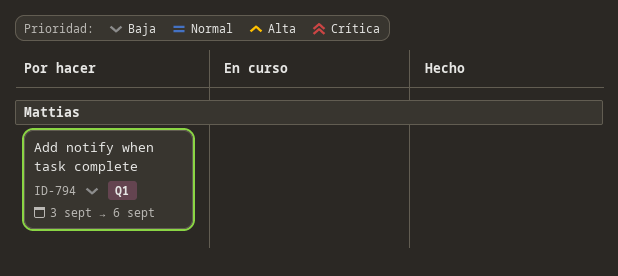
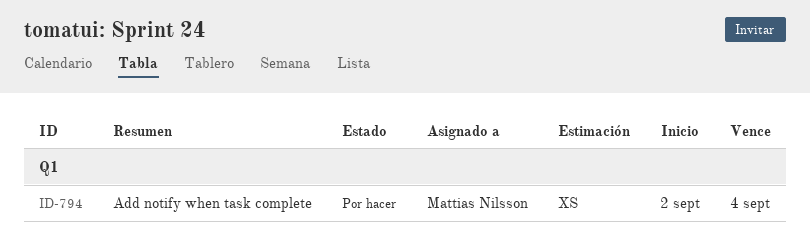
ID-794, start: Sep 3 -> Sep 2
ID-794, due: Sep 6 -> Sep 4

